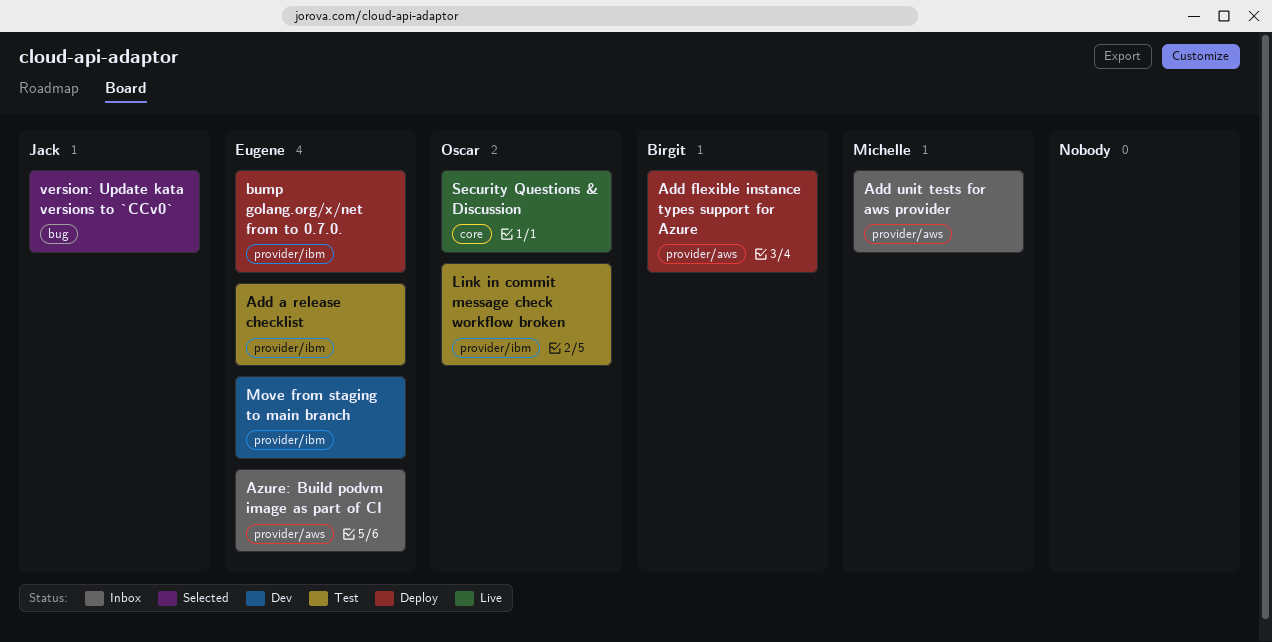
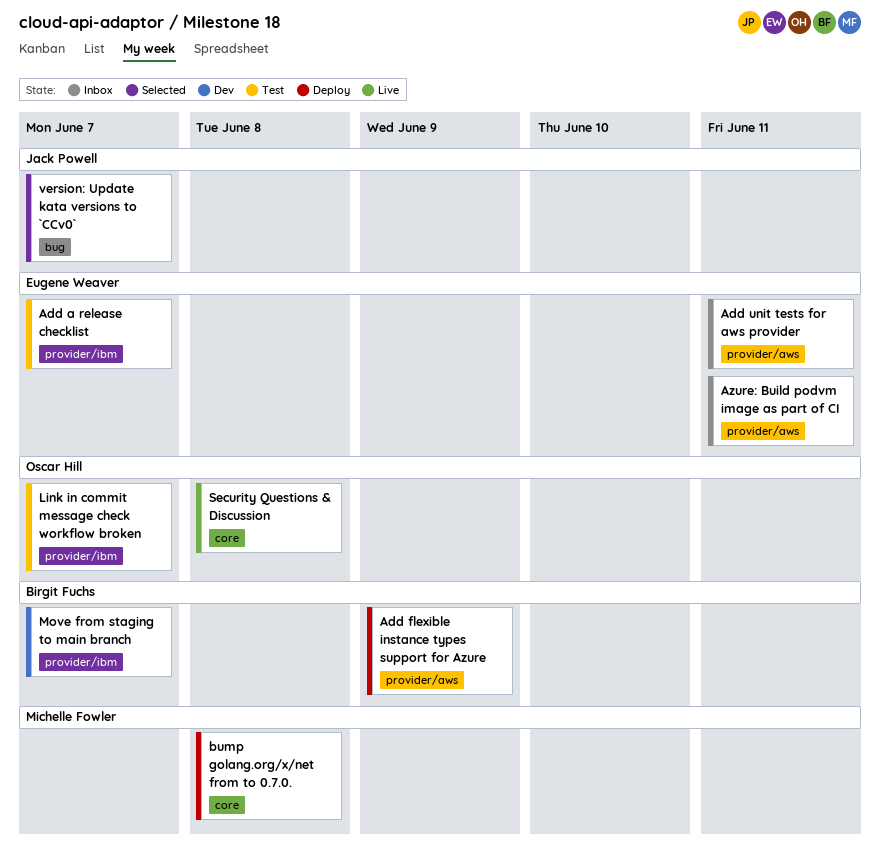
Add unit tests for aws provider, owner: Michelle Fowler -> Eugene Weaver
bump golang.org/x/net from to 0.7.0., owner: Eugene Weaver -> Michelle Fowler
bump golang.org/x/net from to 0.7.0., label: provider/ibm -> core
Move from staging to main branch, owner: Eugene Weaver -> Birgit Fuchs

